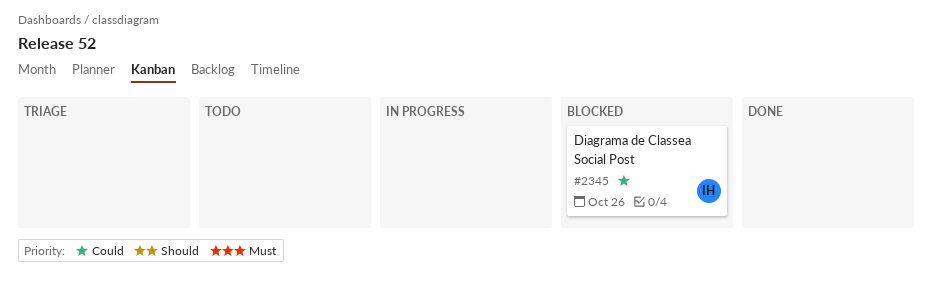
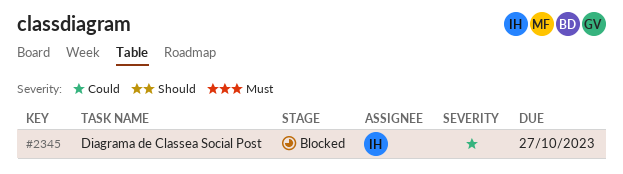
#2345, due: Oct 26 -> Oct 27

